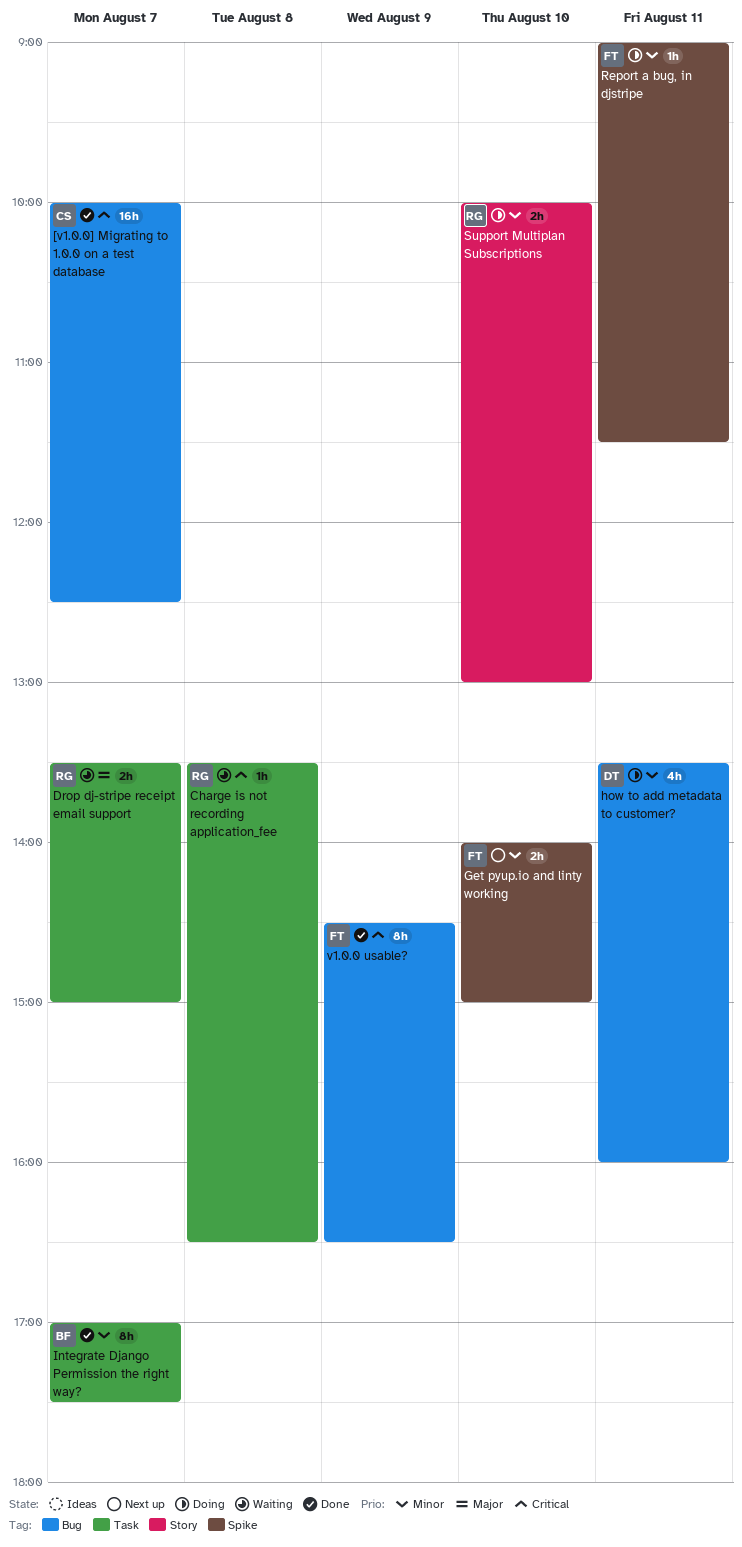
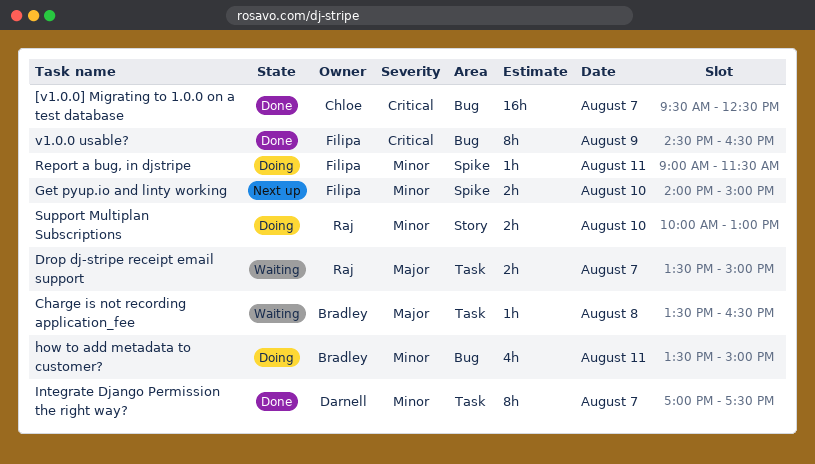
[v1.0.0] Migrating to 1.0.0 on a test database, begins: 10:00 -> 09:30
Charge is not recording application_fee, owner: Raj -> Bradley
Charge is not recording application_fee, priority: Critical -> Major
how to add metadata to customer?, owner: Darnell -> Bradley
how to add metadata to customer?, ends: 16:00 -> 15:00
Integrate Django Permission the right way?, owner: Bradley -> Darnell

